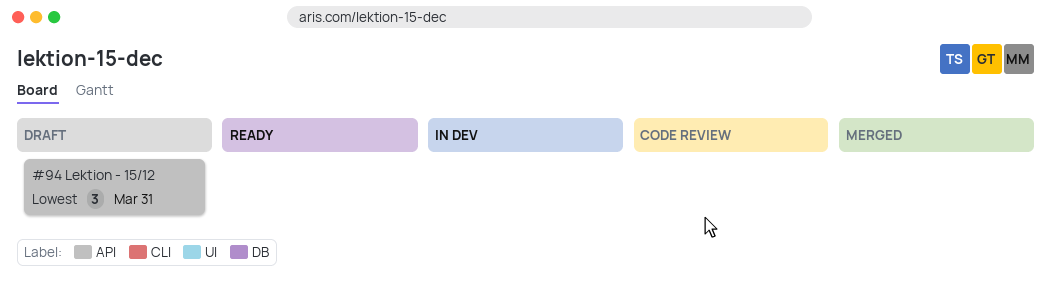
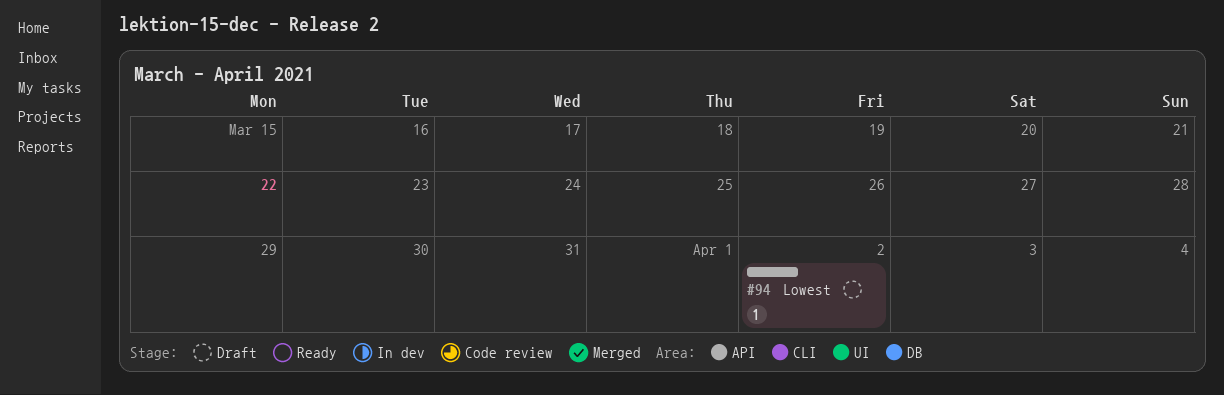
#94, estimate: 3 -> 1
#94, due: Mar 31 -> Apr 2

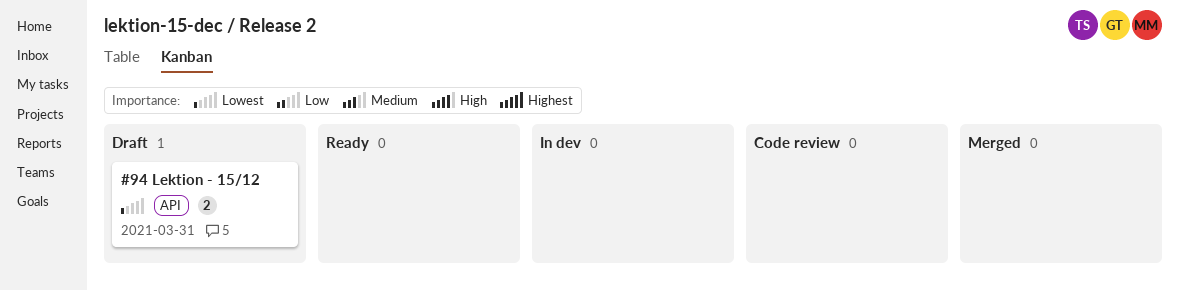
#94, estimate: 1 -> 2
#94, due: Apr 2 -> Mar 31

